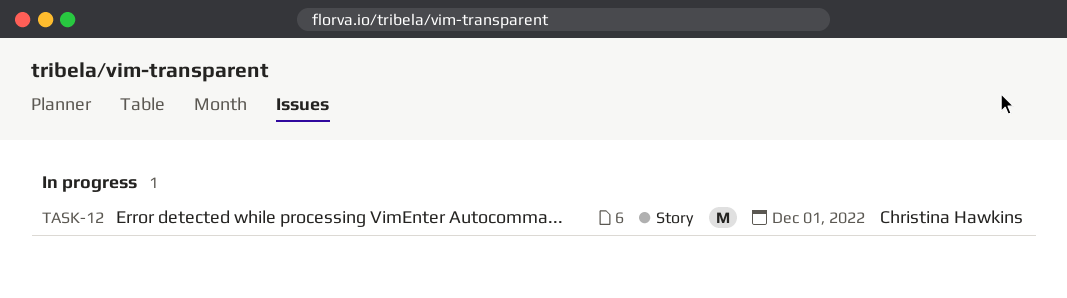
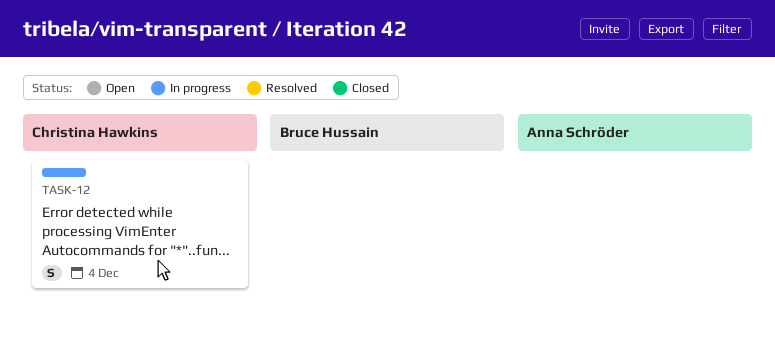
TASK-12, estimate: M -> S
TASK-12, due: Dec 1 -> Dec 4

